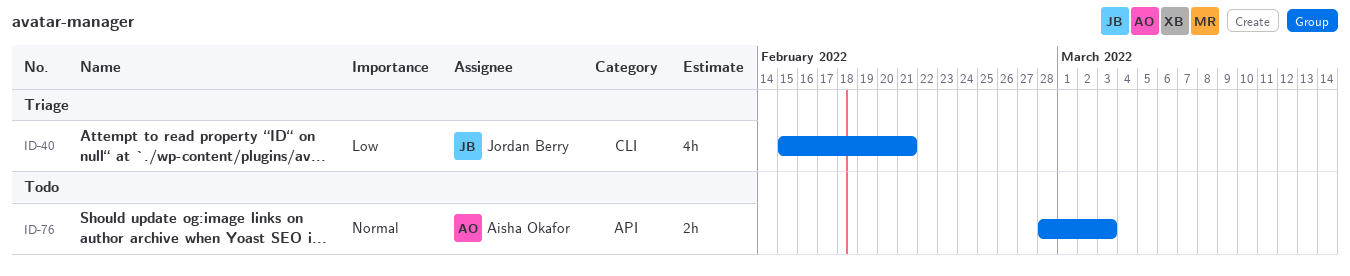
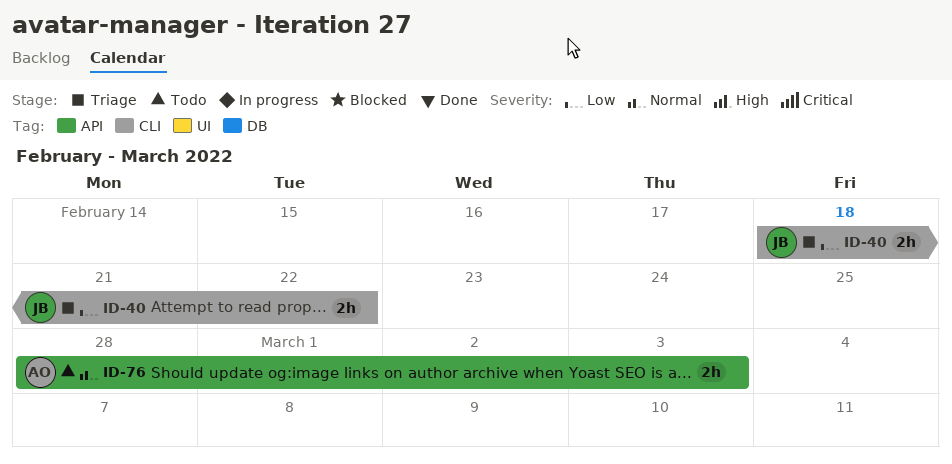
ID-40, estimate: 4h -> 2h
ID-40, start: Feb 15 -> Feb 18
ID-40, due: Feb 21 -> Feb 22

